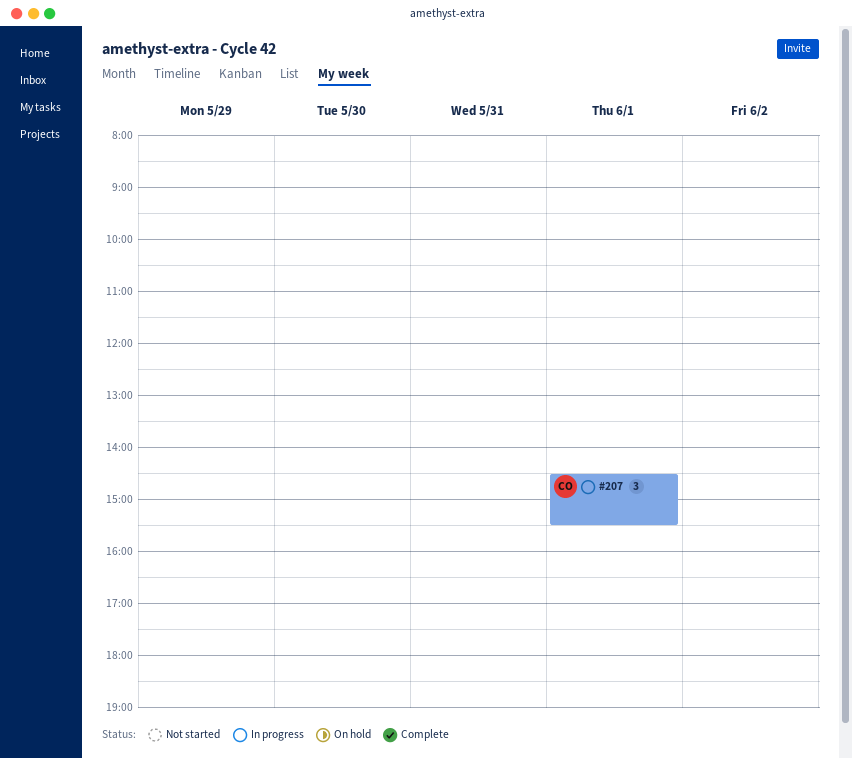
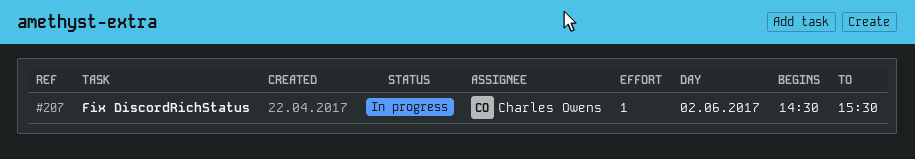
#207, estimate: 3 -> 1
#207, day: Jun 1 -> Jun 2

